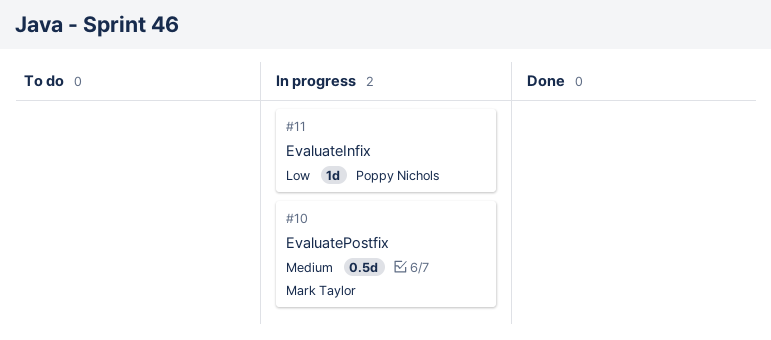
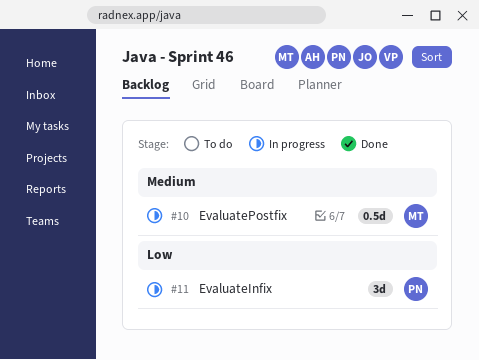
#11, estimate: 1d -> 3d

